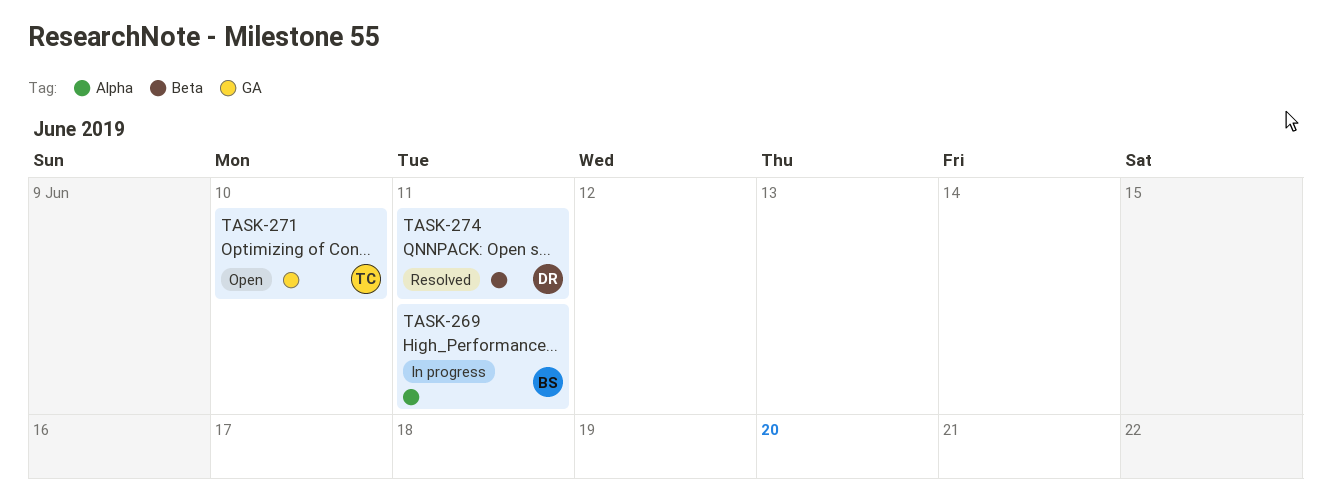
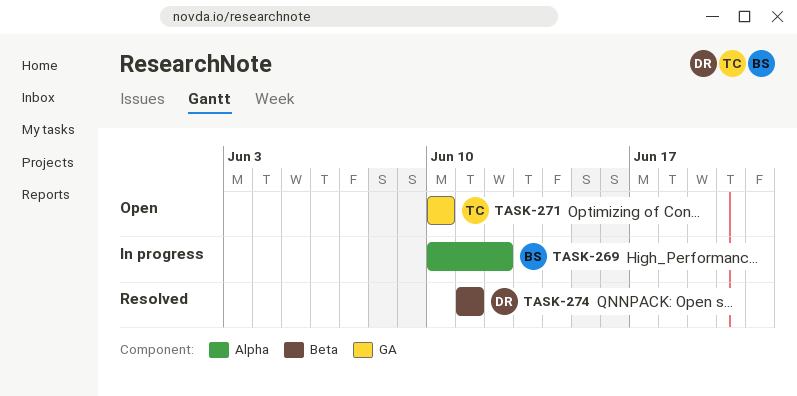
TASK-269, due: Jun 11 -> Jun 12

